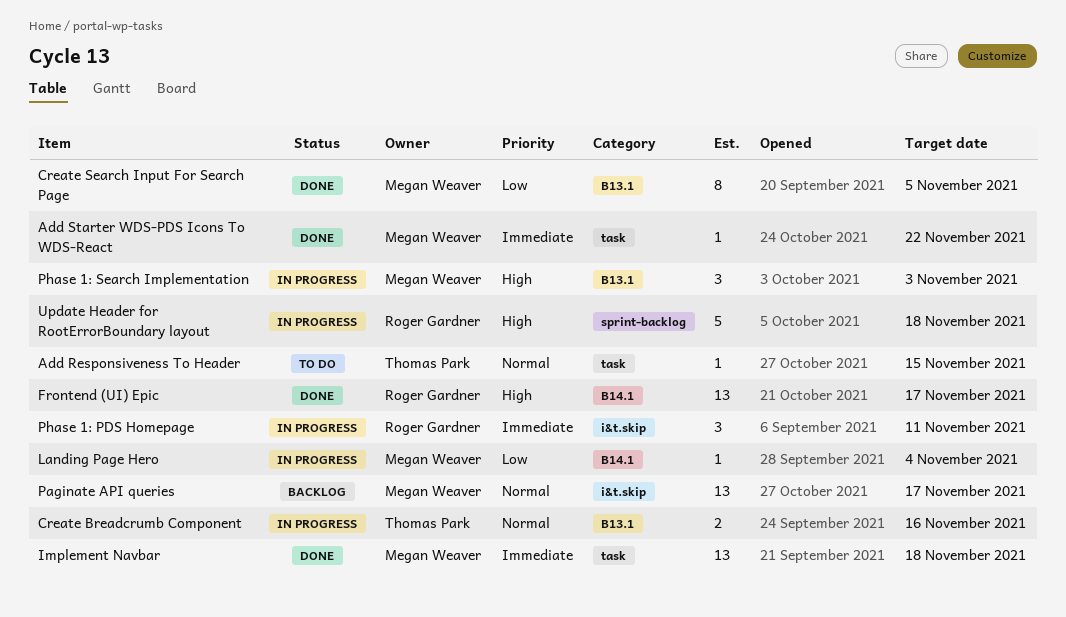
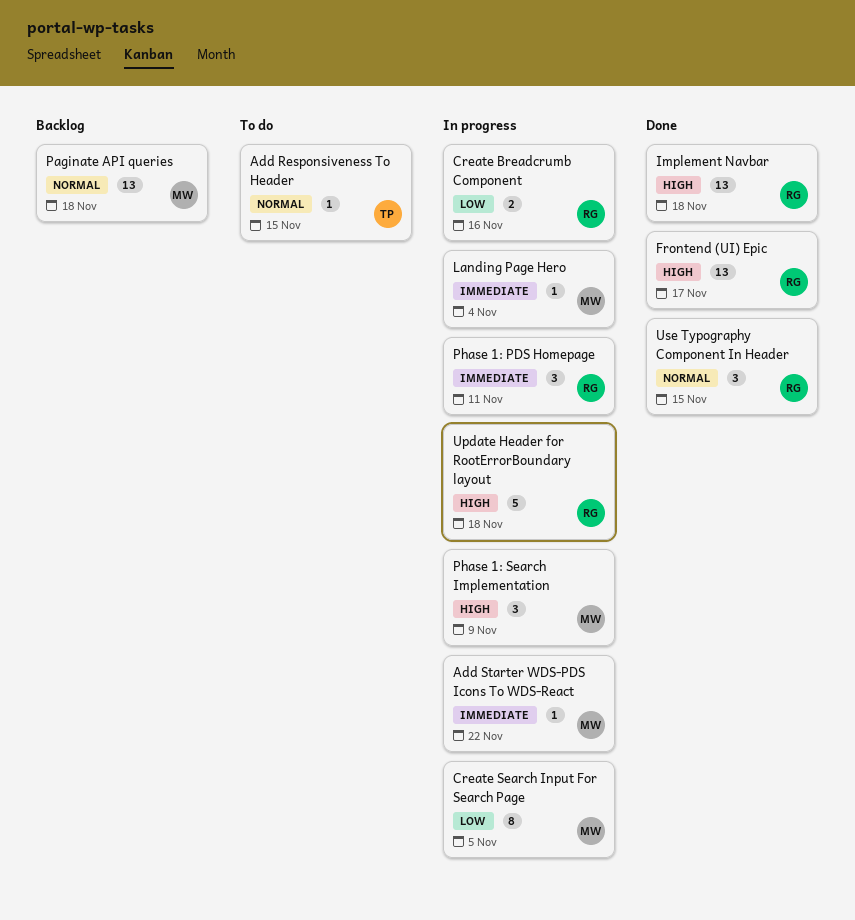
Add Starter WDS-PDS Icons To WDS-React, status: Done -> In progress
Create Breadcrumb Component, owner: Thomas Park -> Roger Gardner
Create Breadcrumb Component, priority: Normal -> Low
Create Search Input For Search Page, status: Done -> In progress
Implement Navbar, owner: Megan Weaver -> Roger Gardner
Implement Navbar, priority: Immediate -> High
Landing Page Hero, priority: Low -> Immediate
Paginate API queries, due: Nov 17 -> Nov 18
Phase 1: Search Implementation, due: Nov 3 -> Nov 9
Use Typography Component In Header: none -> present

